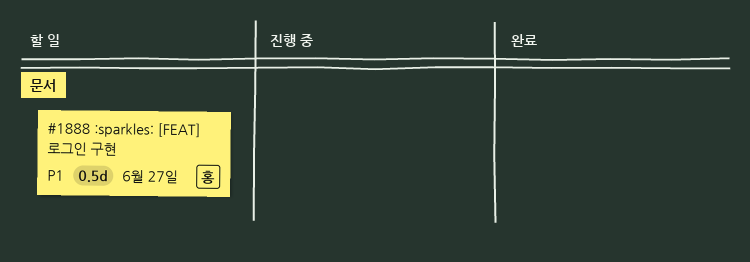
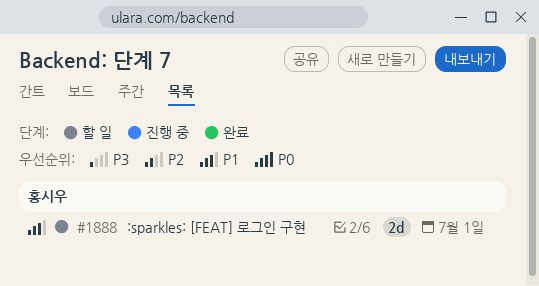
#1888, estimate: 0.5d -> 2d
#1888, due: Jun 27 -> Jul 1

